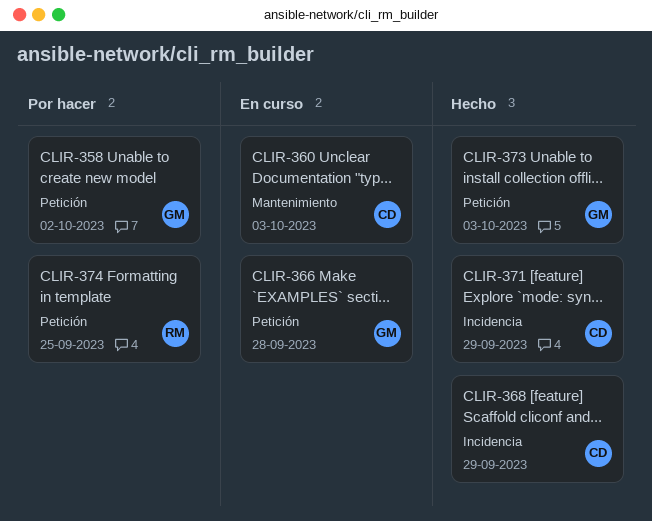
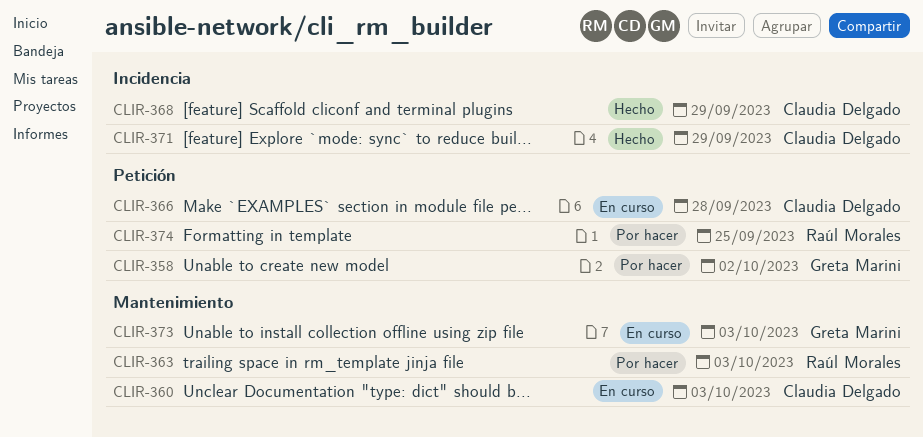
CLIR-363: none -> present
CLIR-366, owner: Greta Marini -> Claudia Delgado
CLIR-373, status: Hecho -> En curso
CLIR-373, label: Petición -> Mantenimiento

